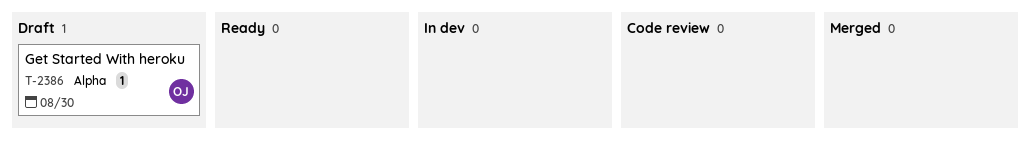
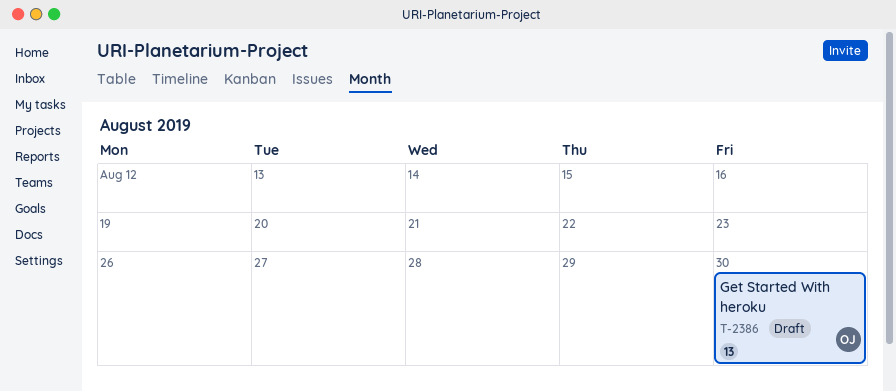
T-2386, estimate: 1 -> 13

